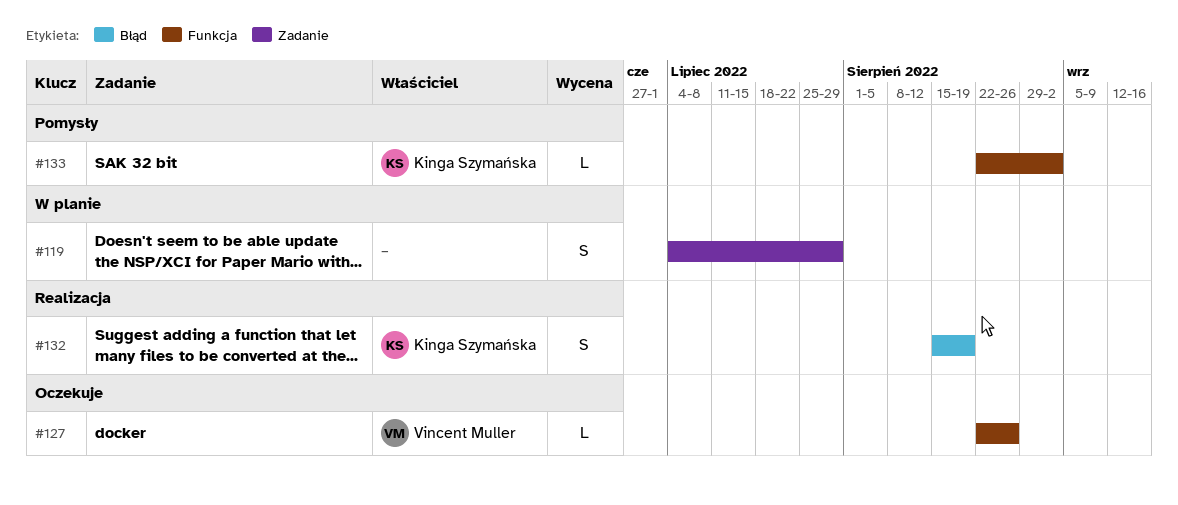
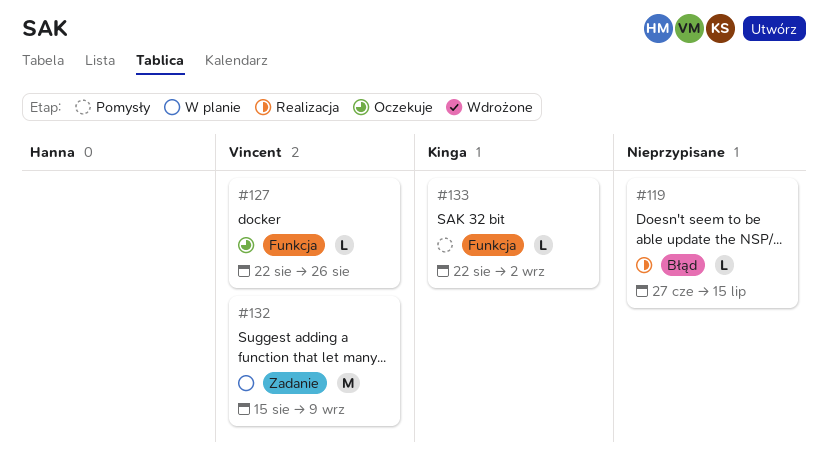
#119, status: W planie -> Realizacja
#119, label: Zadanie -> Błąd
#119, estimate: S -> L
#119, start: Jul 4 -> Jun 27
#119, due: Jul 29 -> Jul 15
#132, status: Realizacja -> W planie
#132, owner: Kinga Szymańska -> Vincent Muller
#132, label: Błąd -> Zadanie
#132, estimate: S -> M
#132, due: Aug 19 -> Sep 9

